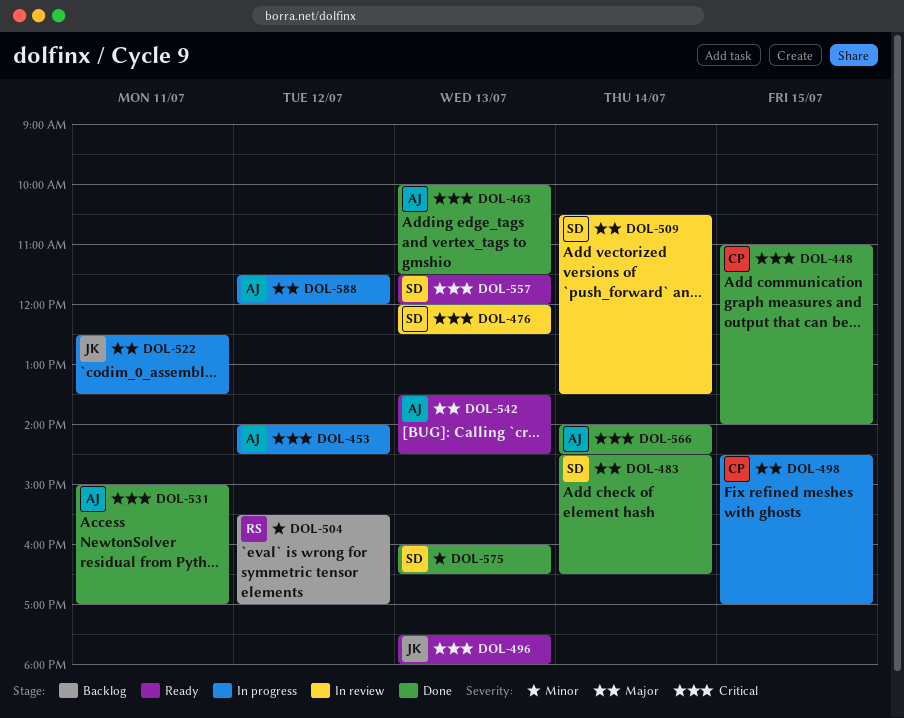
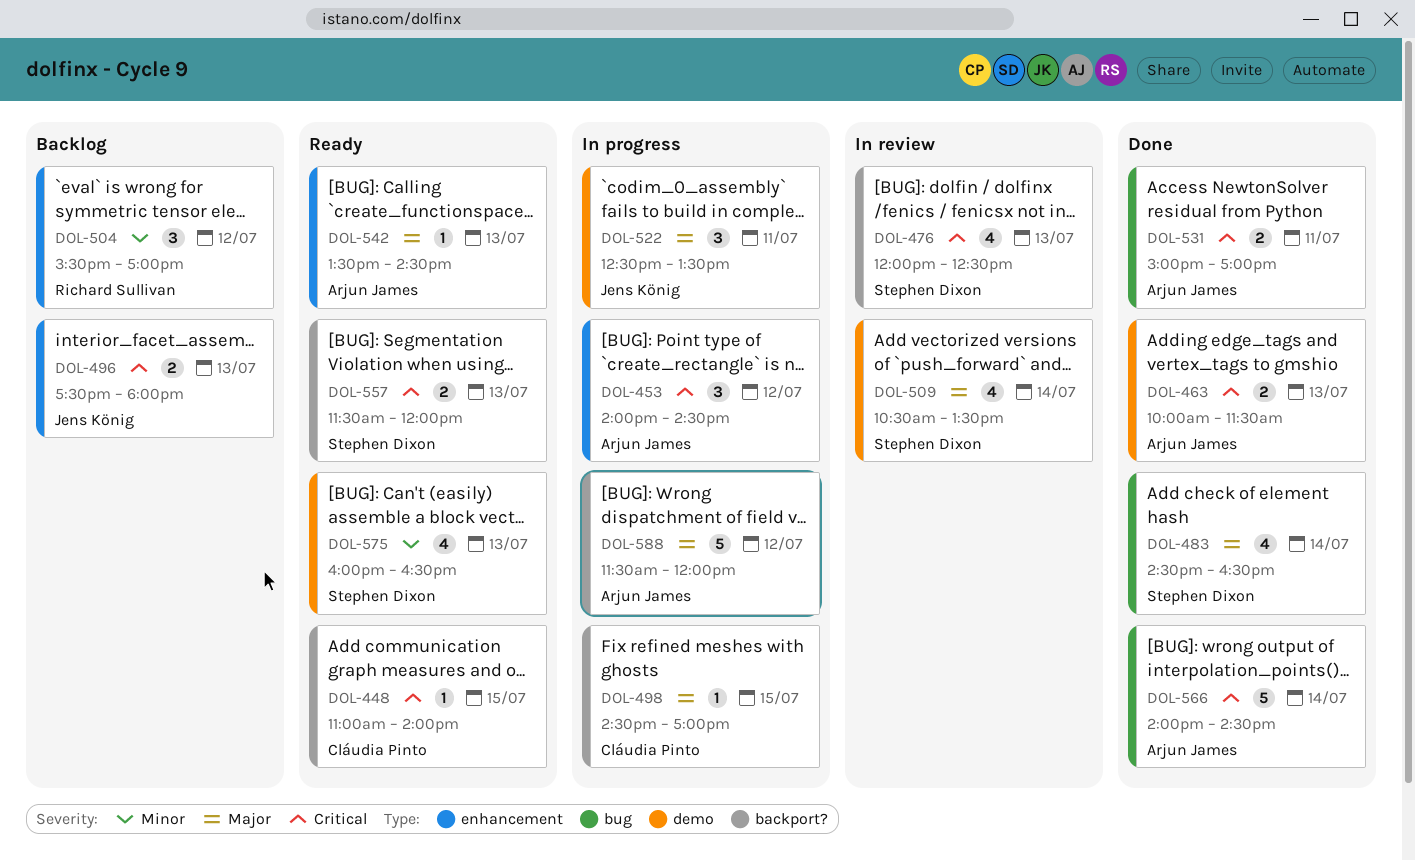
DOL-448, status: Done -> Ready
DOL-496, status: Ready -> Backlog
DOL-575, status: Done -> Ready

